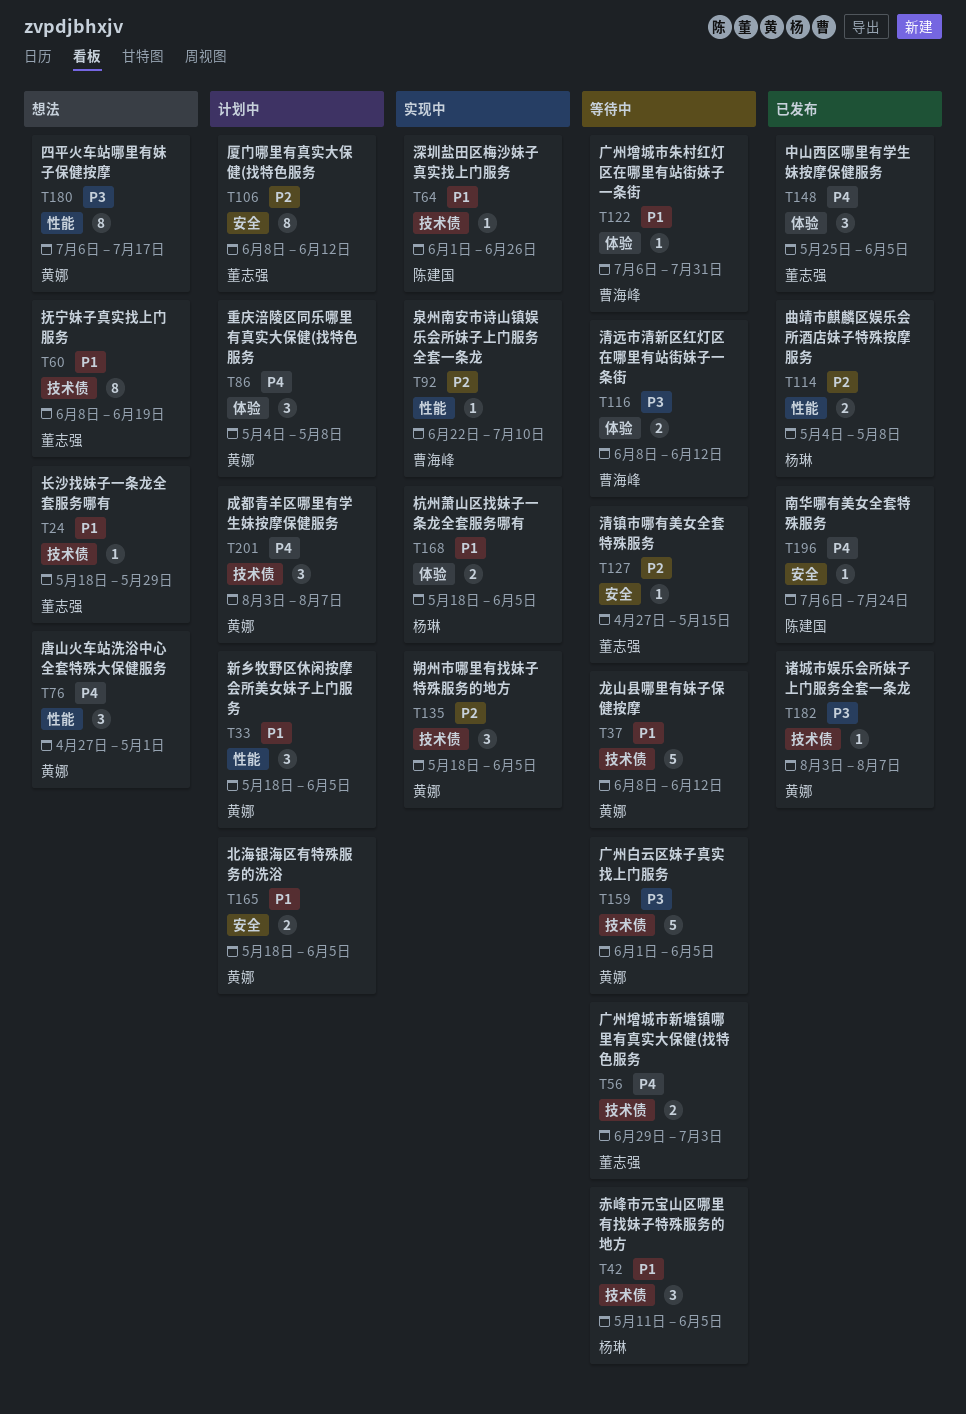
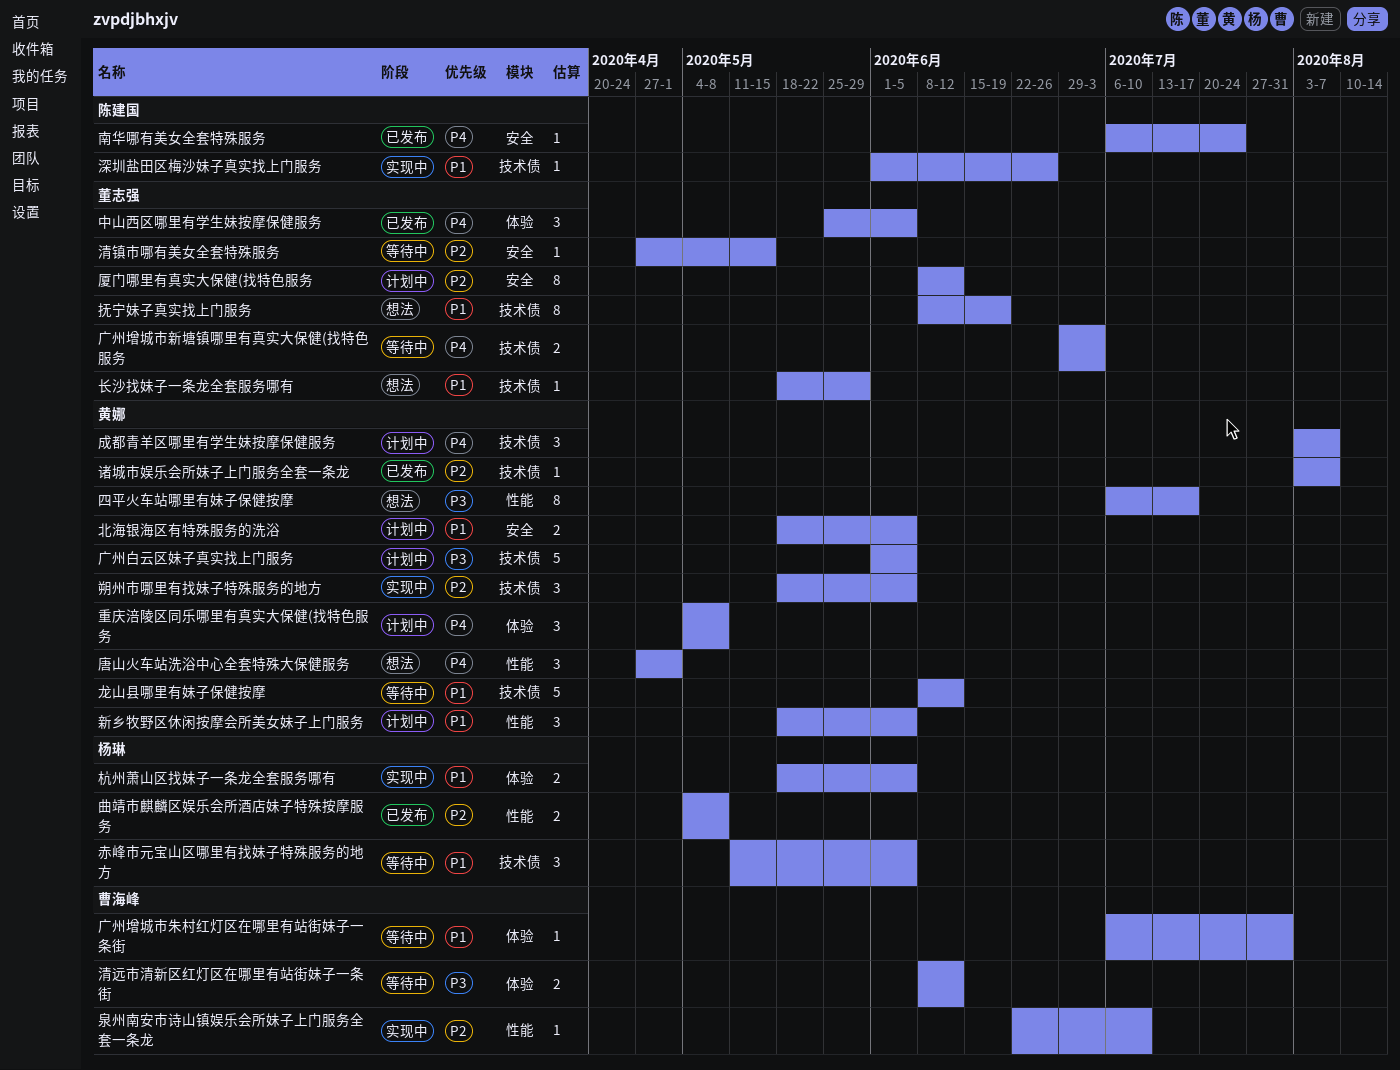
广州白云区妹子真实找上门服务, status: 等待中 -> 计划中
诸城市娱乐会所妹子上门服务全套一条龙, priority: P3 -> P2

